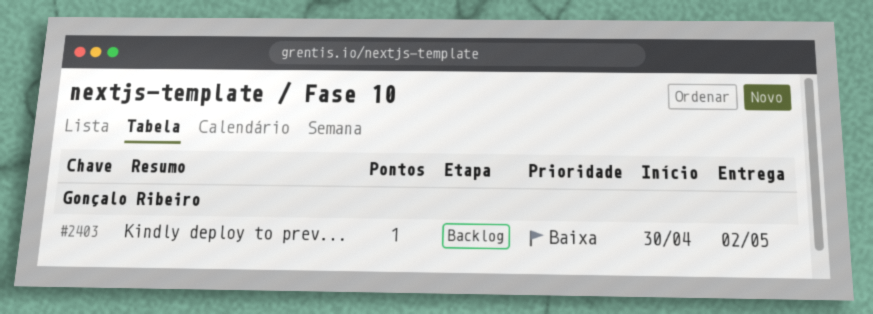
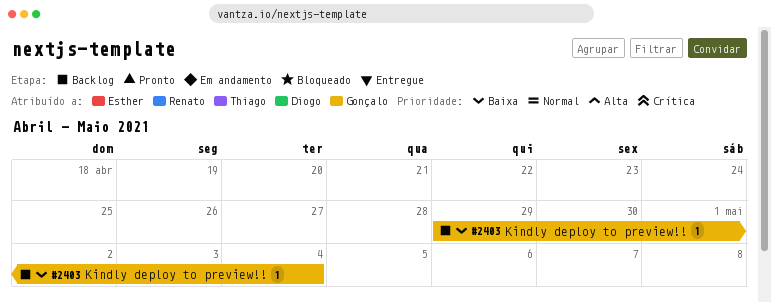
#2403, start: Apr 30 -> Apr 29
#2403, due: May 2 -> May 4

